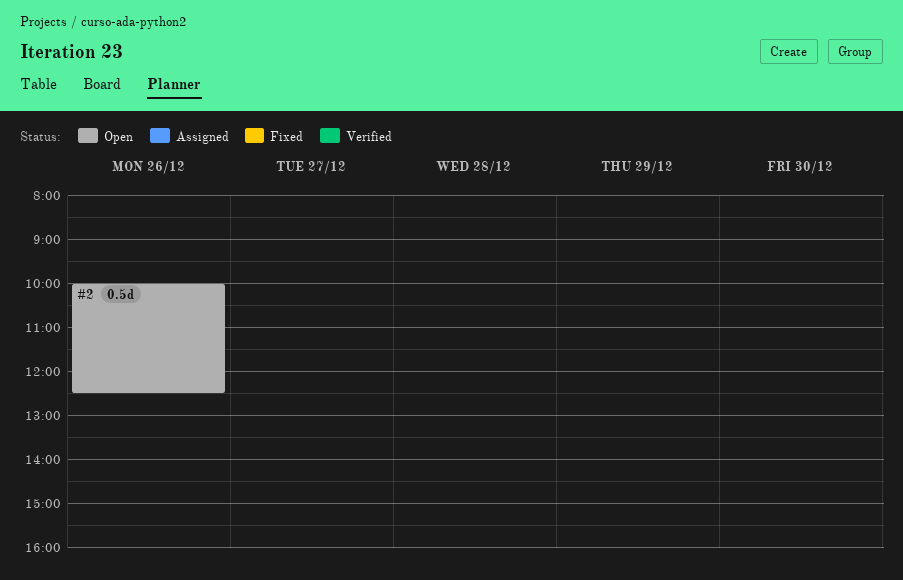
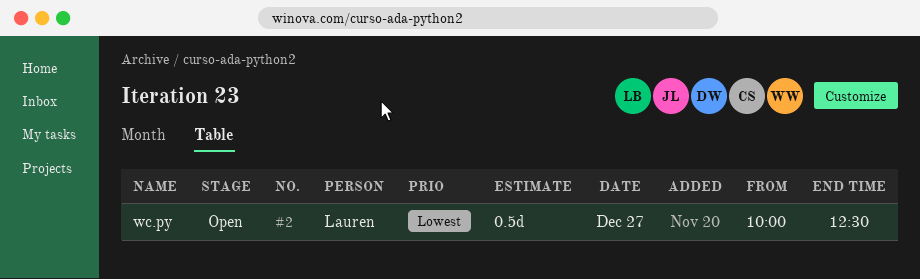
#2, day: Dec 26 -> Dec 27

